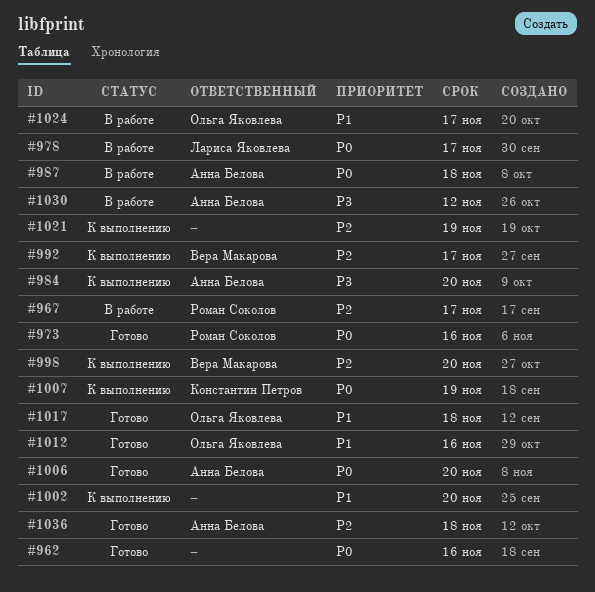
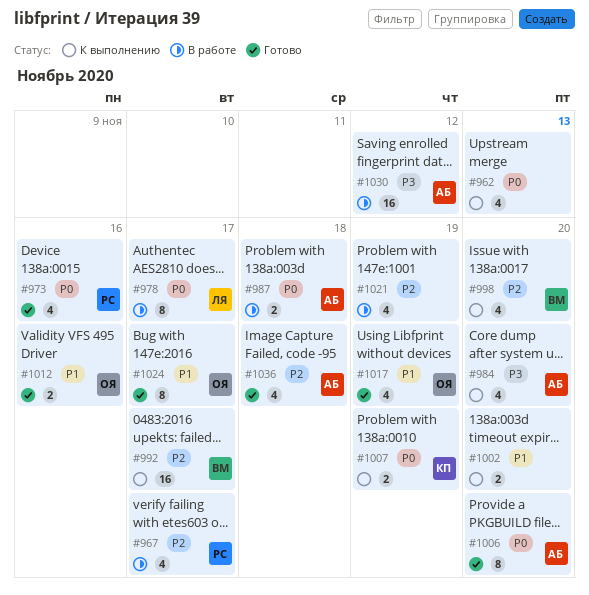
#962, status: Готово -> К выполнению
#962, due: Nov 16 -> Nov 13
#1017, due: Nov 18 -> Nov 19
#1021, status: К выполнению -> В работе
#1024, status: В работе -> Готово

